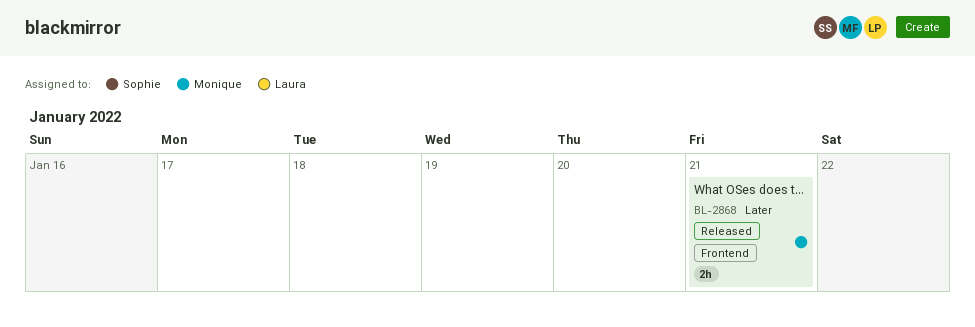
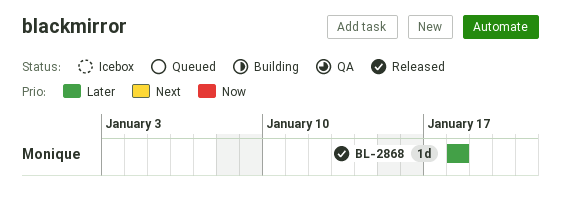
BL-2868, estimate: 2h -> 1d
BL-2868, due: Jan 21 -> Jan 18

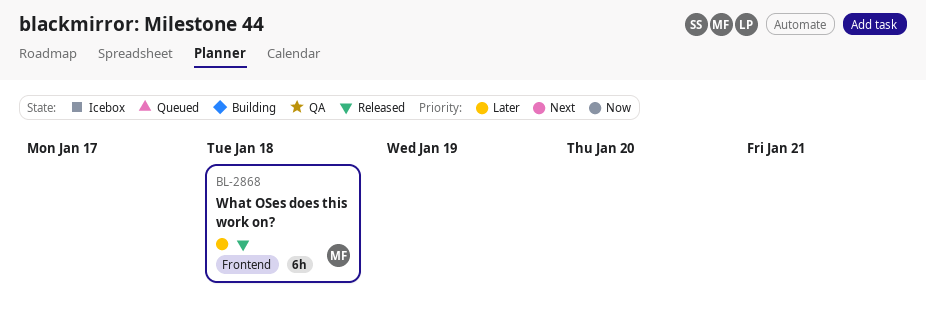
BL-2868, estimate: 1d -> 6h

